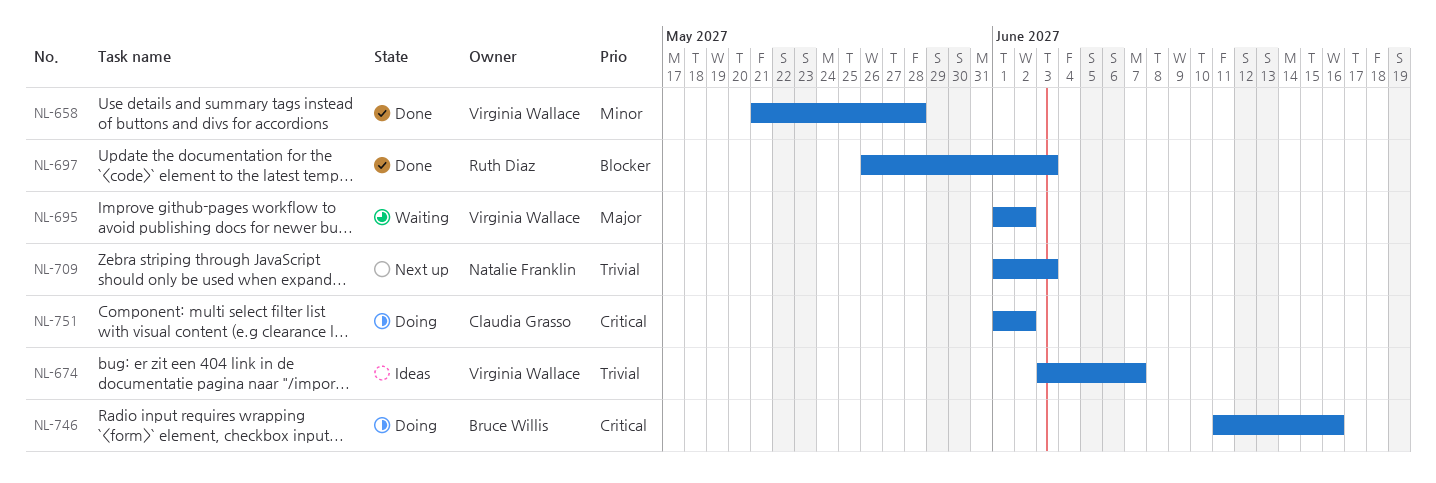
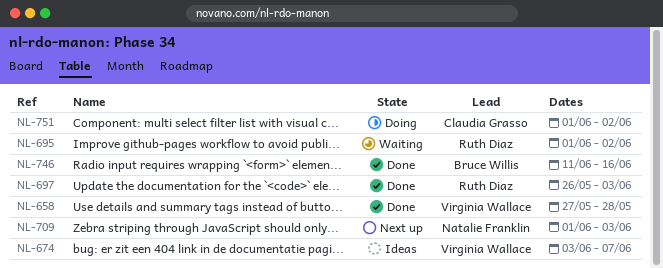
NL-658, start: May 21 -> May 27
NL-695, owner: Virginia Wallace -> Ruth Diaz
NL-746, status: Doing -> Done

